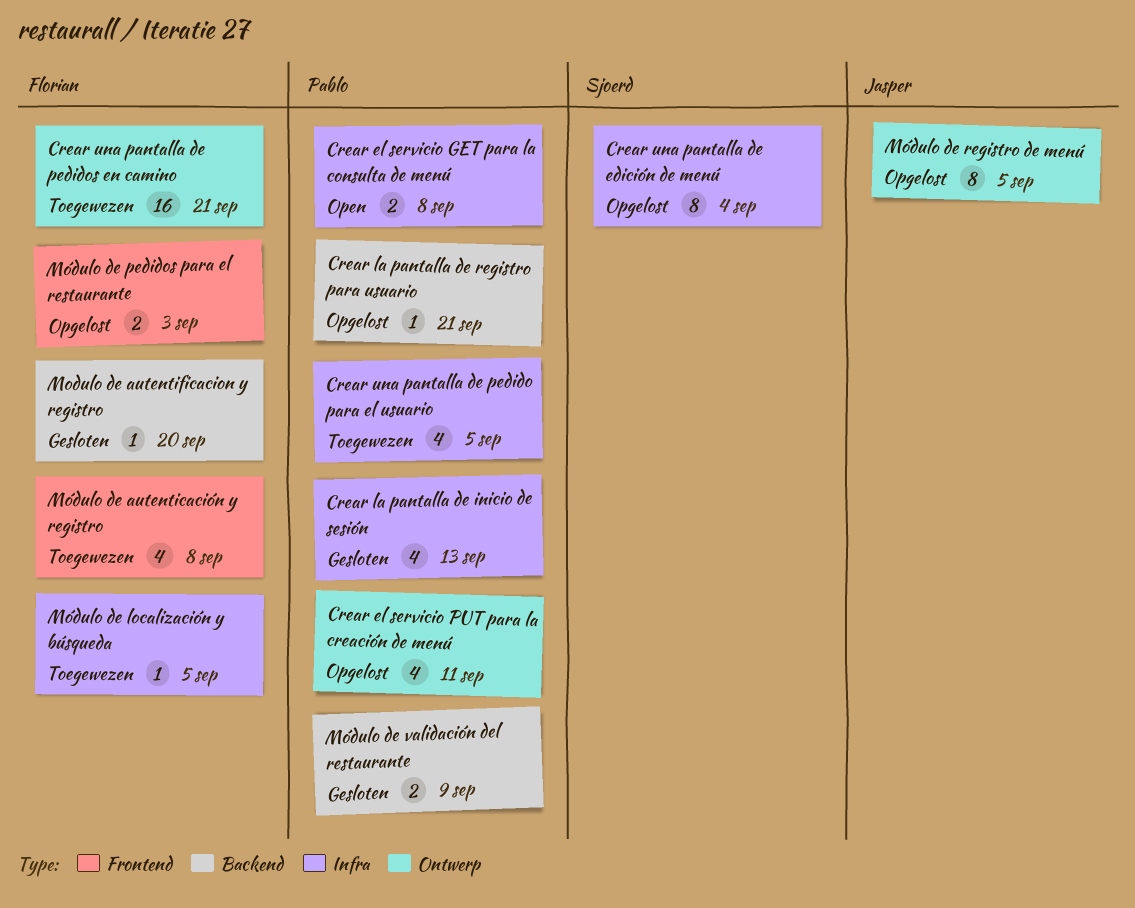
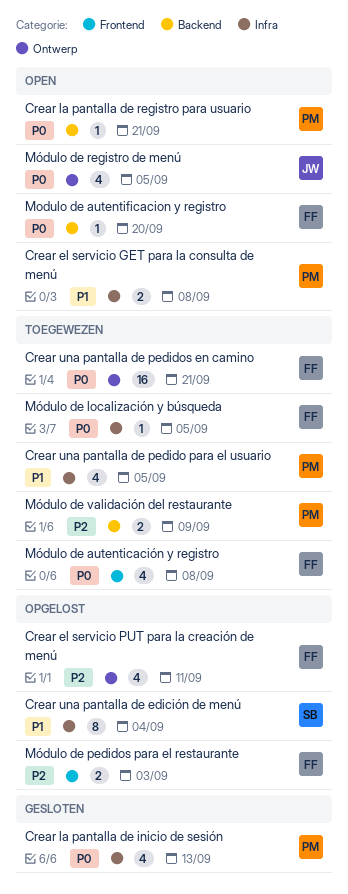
Crear el servicio PUT para la creación de menú, owner: Pablo -> Florian
Crear la pantalla de registro para usuario, status: Opgelost -> Open
Modulo de autentificacion y registro, status: Gesloten -> Open
Módulo de registro de menú, status: Opgelost -> Open
Módulo de registro de menú, estimate: 8 -> 4
Módulo de validación del restaurante, status: Gesloten -> Toegewezen

